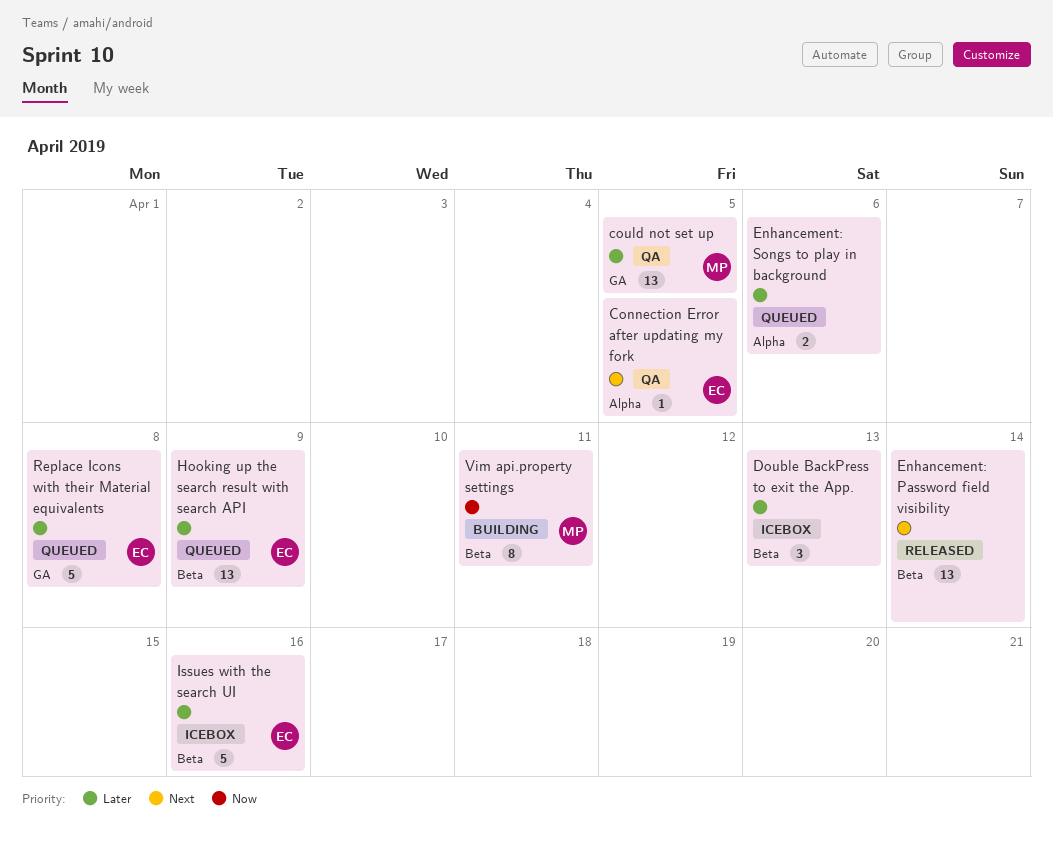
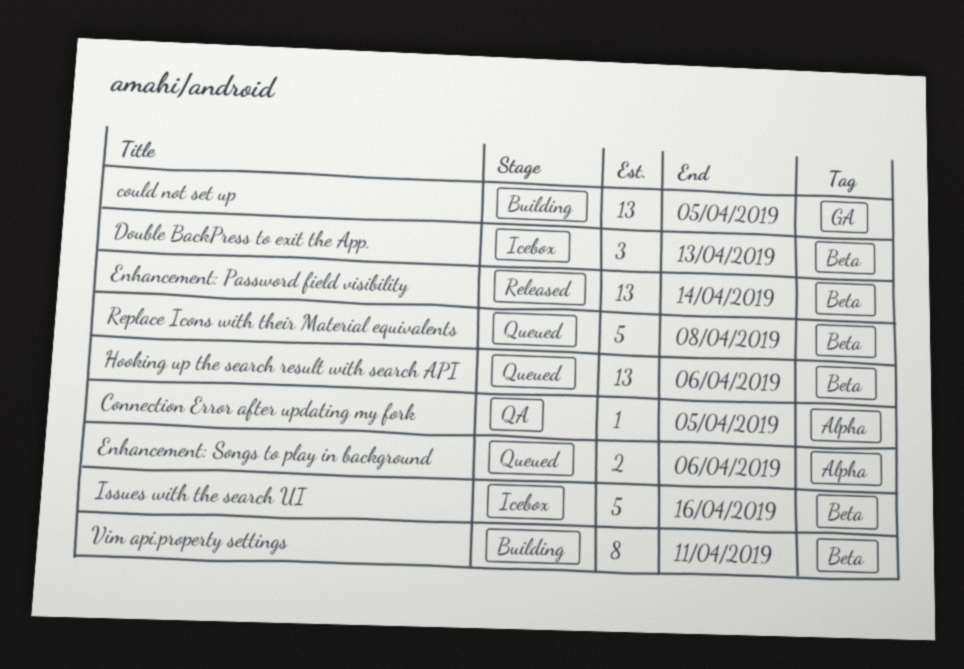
could not set up, status: QA -> Building
Hooking up the search result with search API, due: Apr 9 -> Apr 6
Replace Icons with their Material equivalents, label: GA -> Beta

